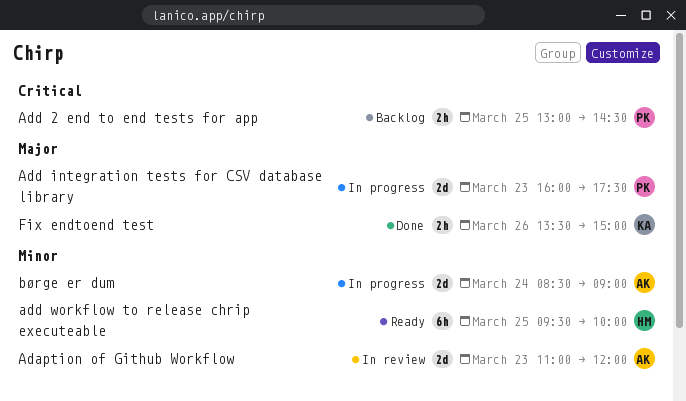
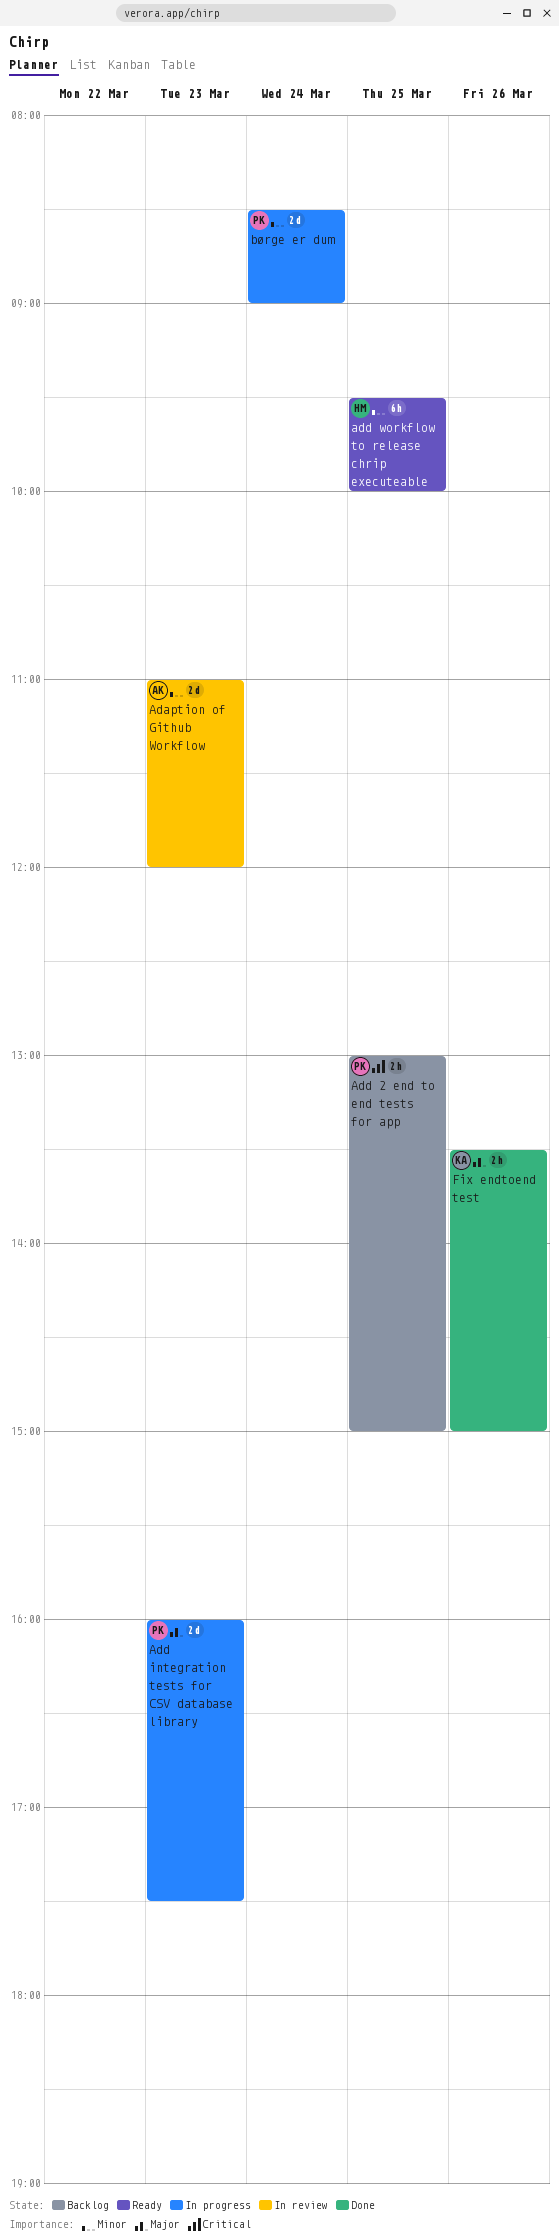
Add 2 end to end tests for app, ends: 14:30 -> 15:00
børge er dum, owner: AK -> PK

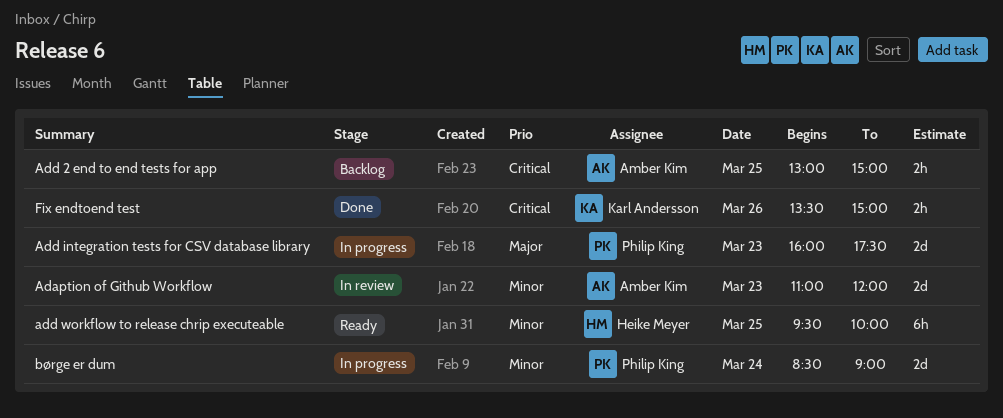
Add 2 end to end tests for app, owner: Philip King -> Amber Kim
Fix endtoend test, priority: Major -> Critical

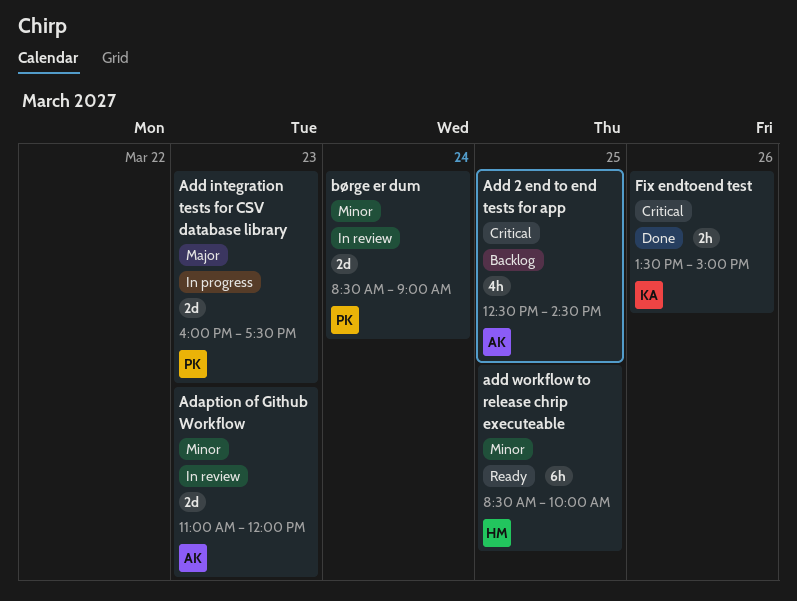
Add 2 end to end tests for app, estimate: 2h -> 4h
Add 2 end to end tests for app, begins: 13:00 -> 12:30
Add 2 end to end tests for app, ends: 15:00 -> 14:30
add workflow to release chrip executeable, begins: 09:30 -> 08:30
børge er dum, status: In progress -> In review

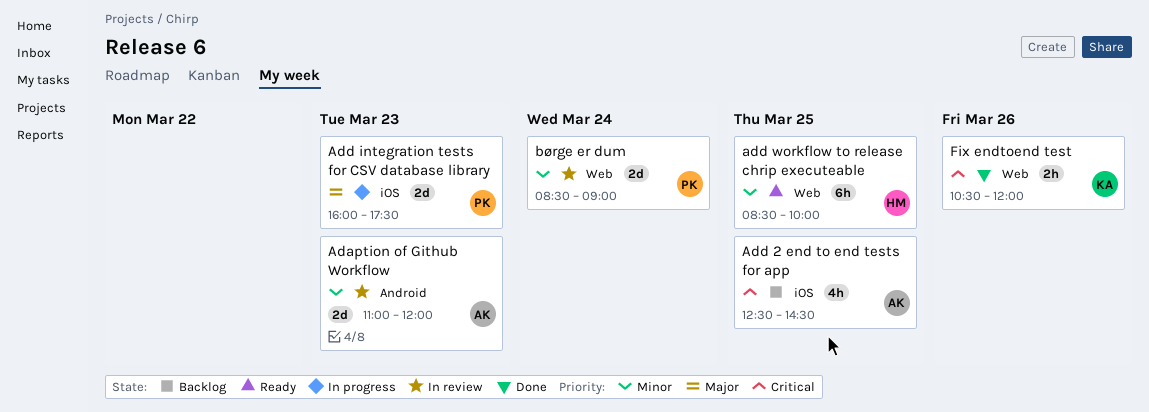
Fix endtoend test, begins: 13:30 -> 10:30
Fix endtoend test, ends: 15:00 -> 12:00

